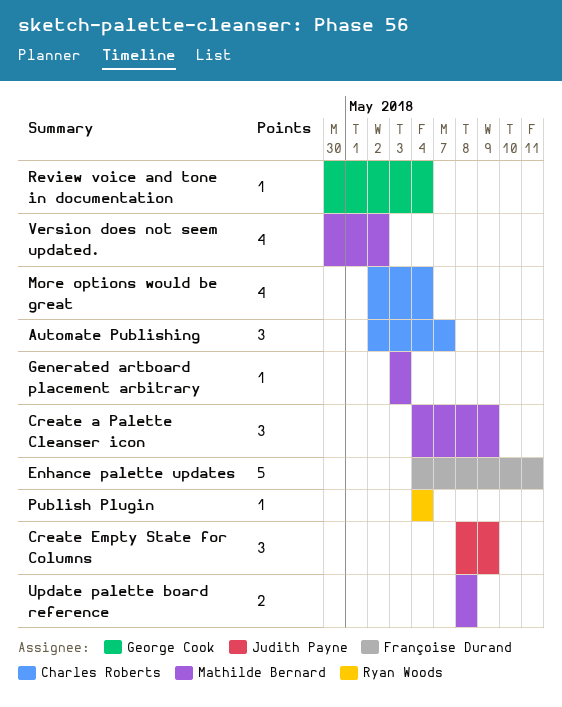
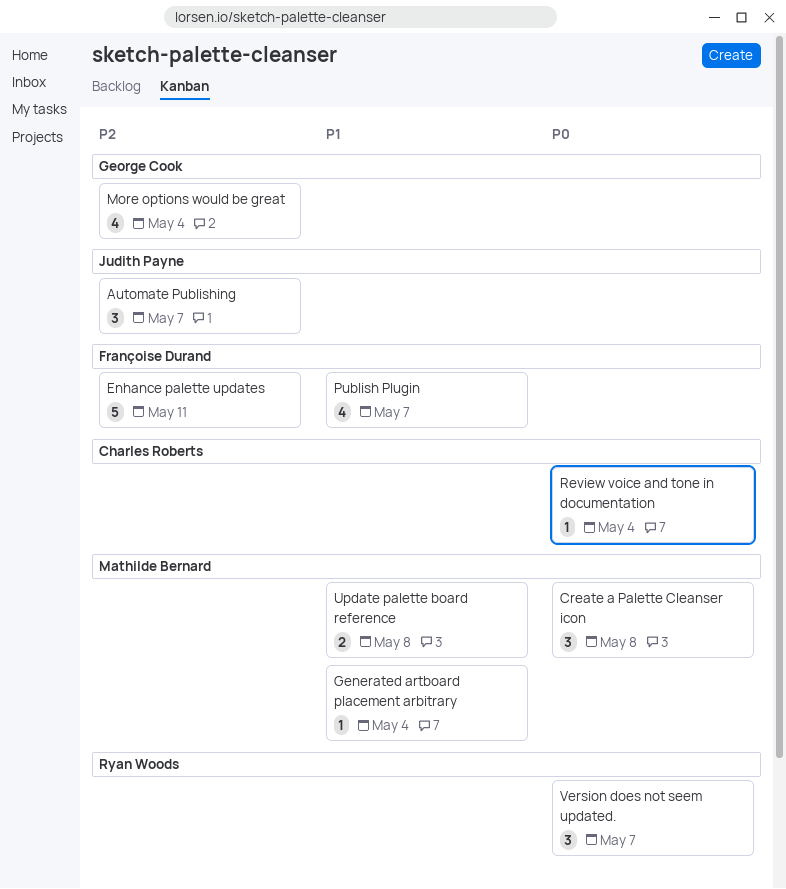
Automate Publishing, owner: Charles Roberts -> Judith Payne
Create a Palette Cleanser icon, due: May 9 -> May 8
Create Empty State for Columns: present -> none
Generated artboard placement arbitrary, due: May 3 -> May 4
More options would be great, owner: Charles Roberts -> George Cook
Publish Plugin, owner: Ryan Woods -> Françoise Durand
Publish Plugin, estimate: 1 -> 4
Publish Plugin, due: May 4 -> May 7
Review voice and tone in documentation, owner: George Cook -> Charles Roberts
Version does not seem updated., owner: Mathilde Bernard -> Ryan Woods
Version does not seem updated., estimate: 4 -> 3
Version does not seem updated., due: May 2 -> May 7

